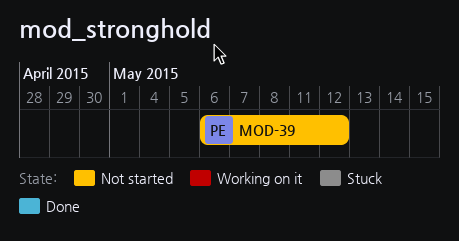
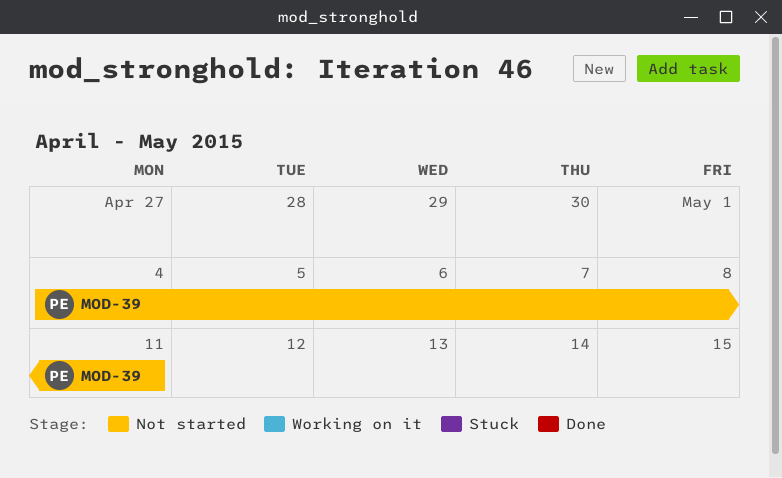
MOD-39, start: May 6 -> May 4
MOD-39, due: May 12 -> May 11

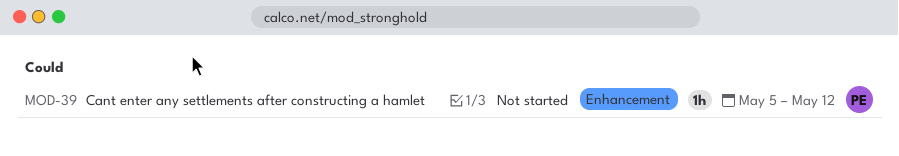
MOD-39, start: May 4 -> May 5
MOD-39, due: May 11 -> May 12

